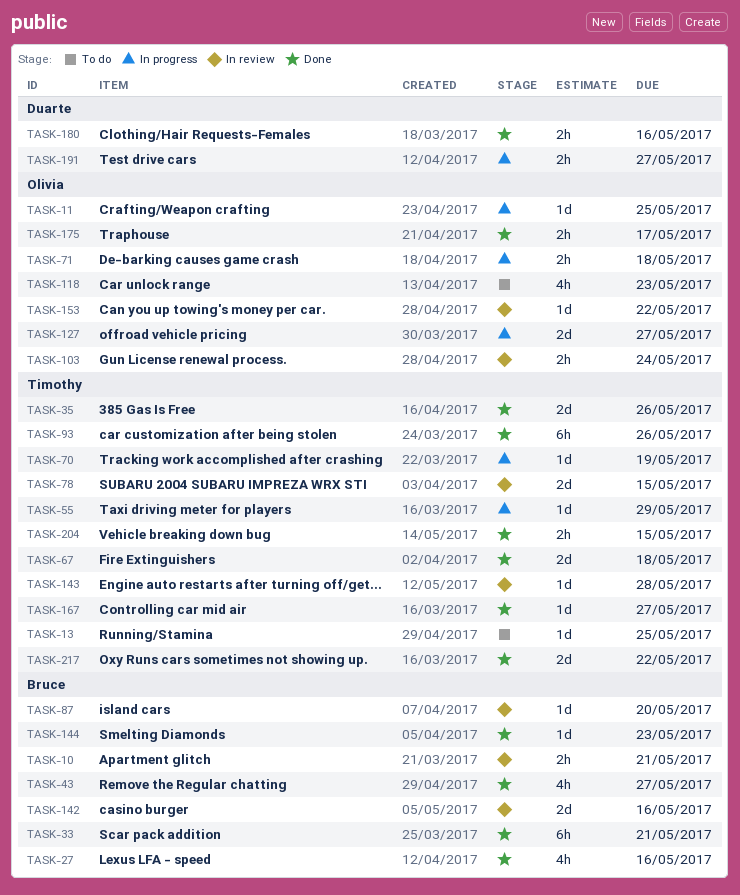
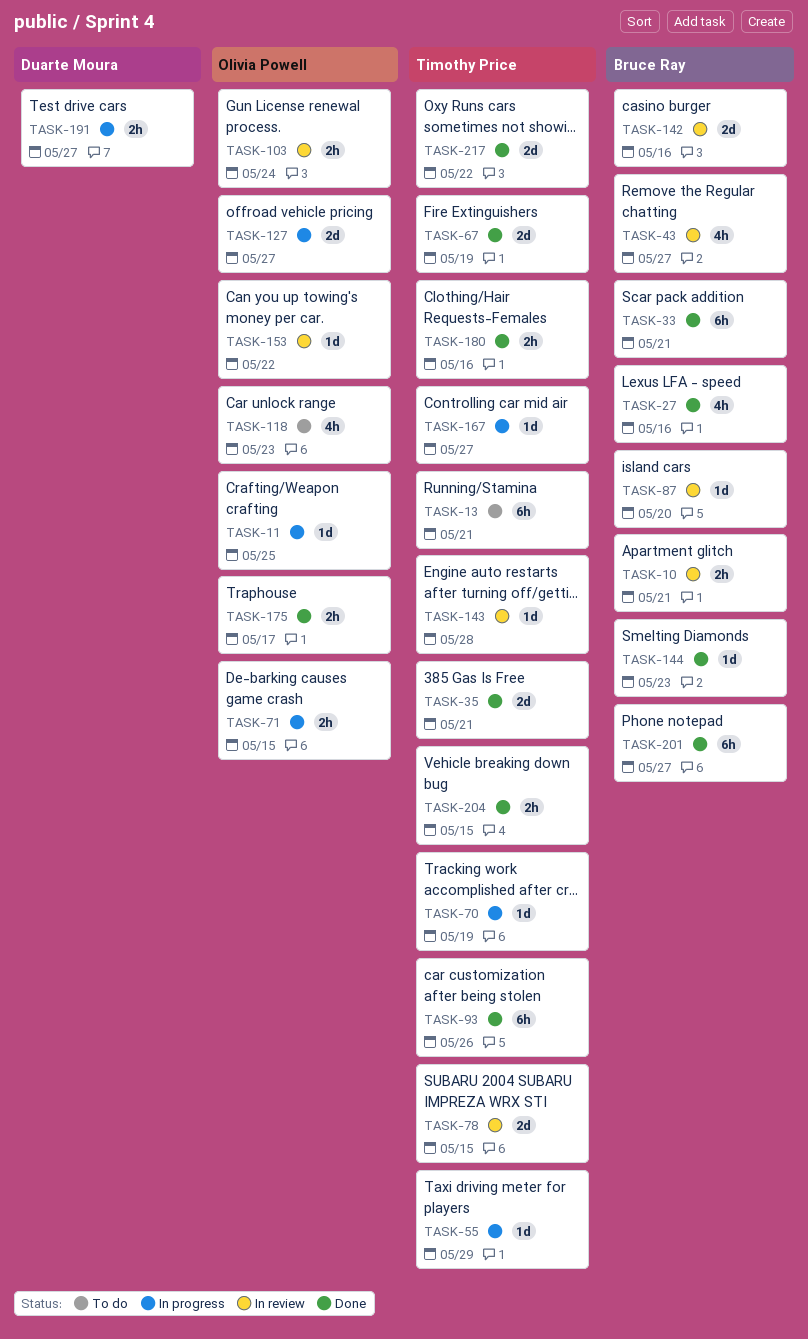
TASK-13, estimate: 1d -> 6h
TASK-13, due: May 25 -> May 21
TASK-35, due: May 26 -> May 21
TASK-43, status: Done -> In review
TASK-67, due: May 18 -> May 19
TASK-71, due: May 18 -> May 15
TASK-167, status: Done -> In progress
TASK-180, owner: Duarte Moura -> Timothy Price
TASK-201: none -> present

